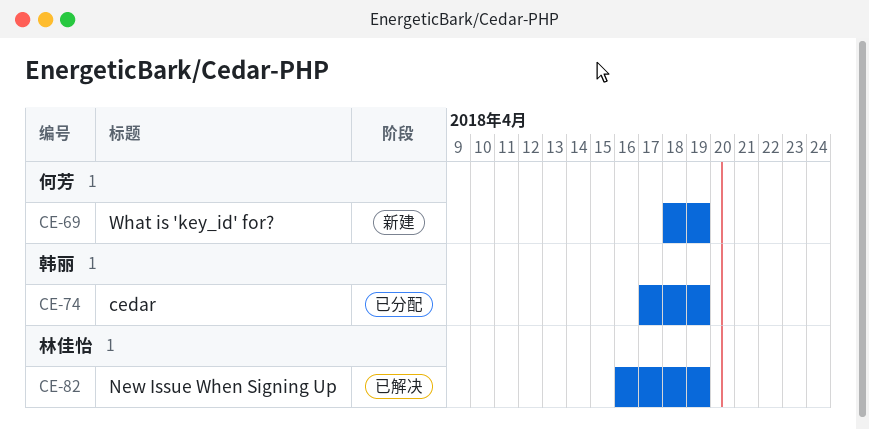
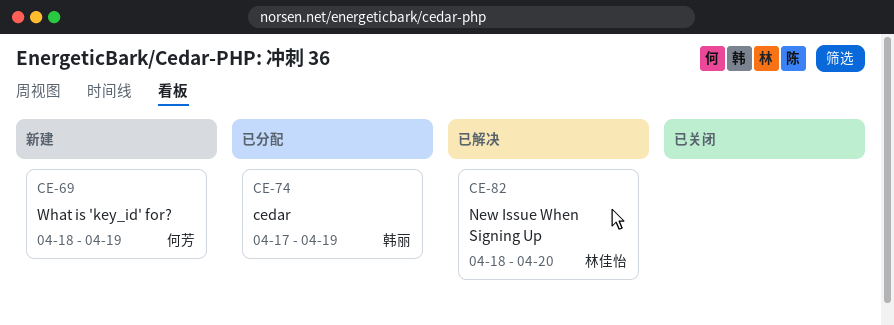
CE-82, start: Apr 16 -> Apr 18
CE-82, due: Apr 19 -> Apr 20

